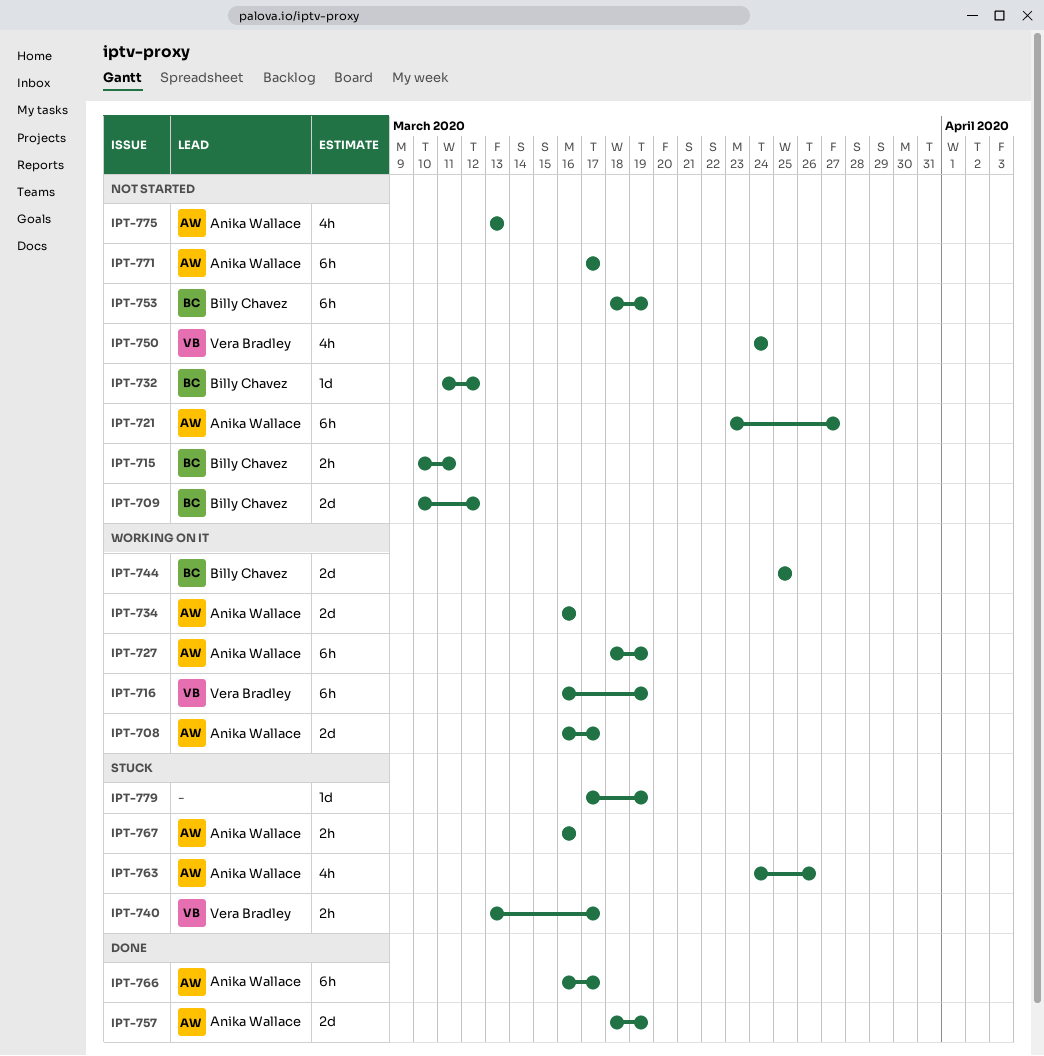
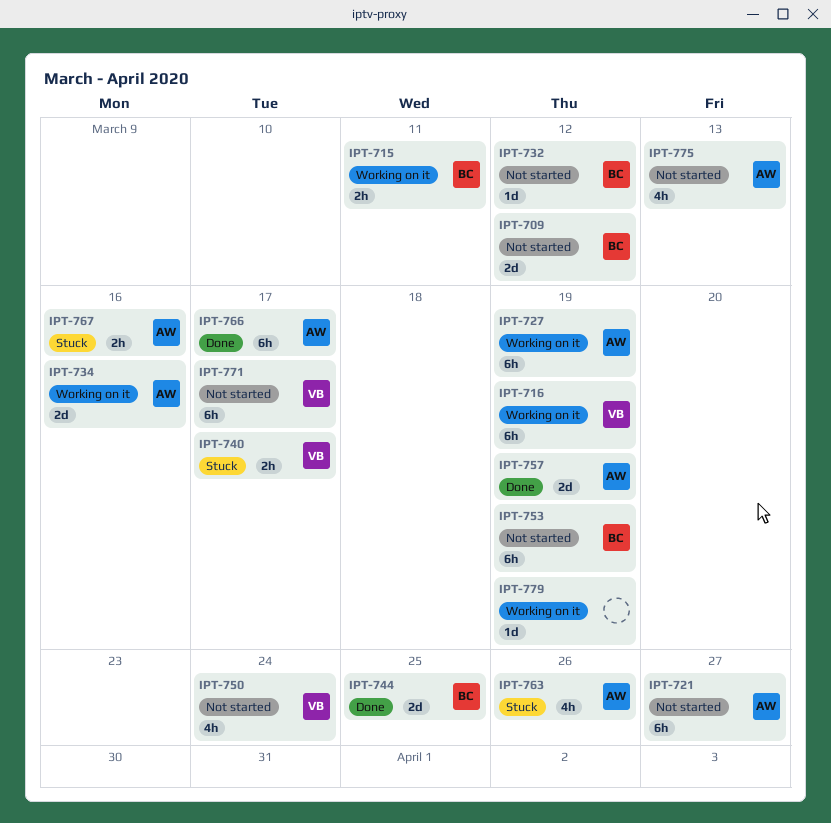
IPT-708: present -> none
IPT-715, status: Not started -> Working on it
IPT-744, status: Working on it -> Done
IPT-771, owner: Anika Wallace -> Vera Bradley
IPT-779, status: Stuck -> Working on it

